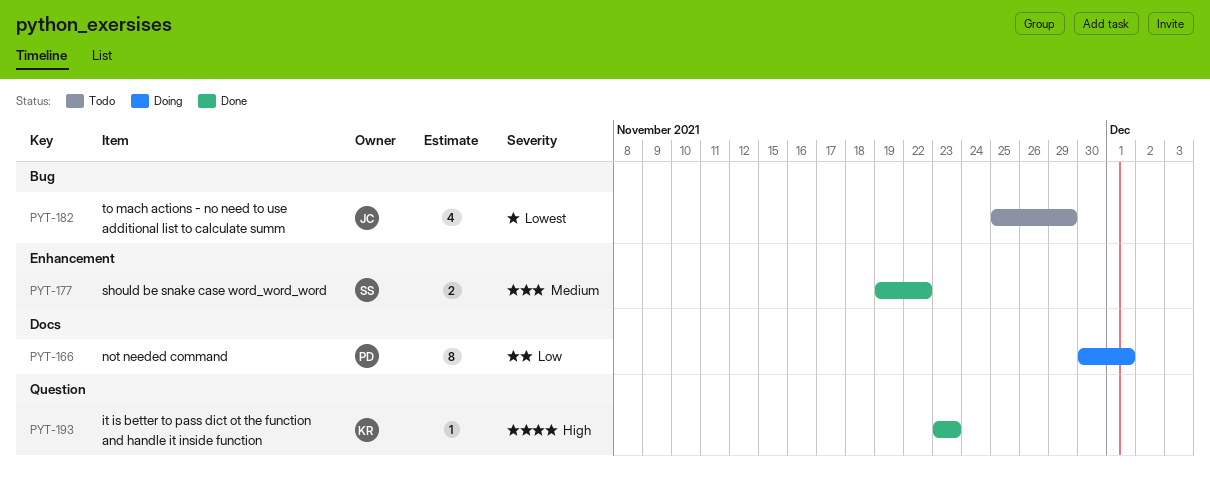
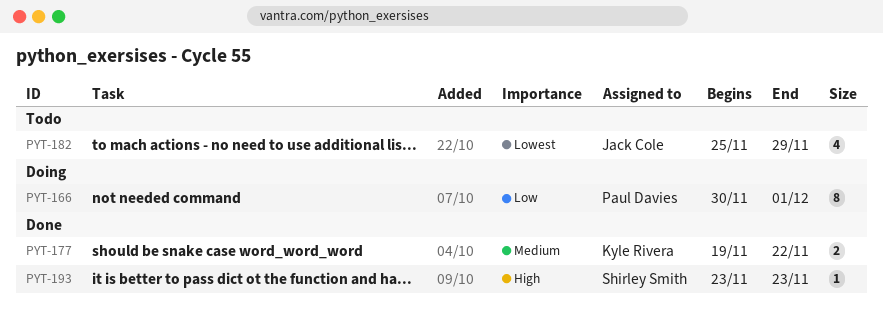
PYT-177, owner: Shirley Smith -> Kyle Rivera
PYT-193, owner: Kyle Rivera -> Shirley Smith

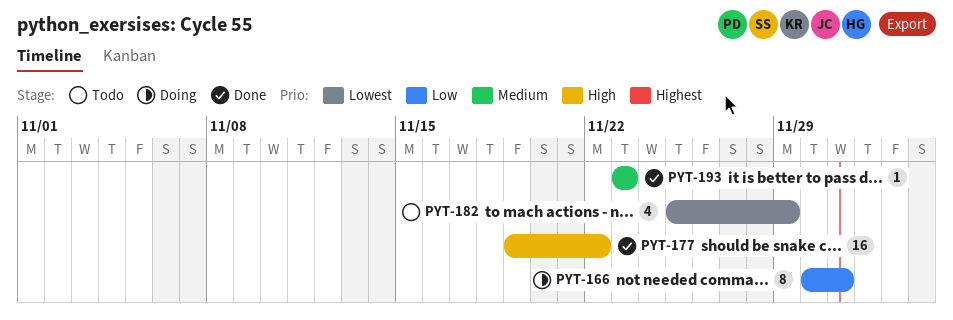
PYT-177, priority: Medium -> High
PYT-177, estimate: 2 -> 16
PYT-193, priority: High -> Medium

